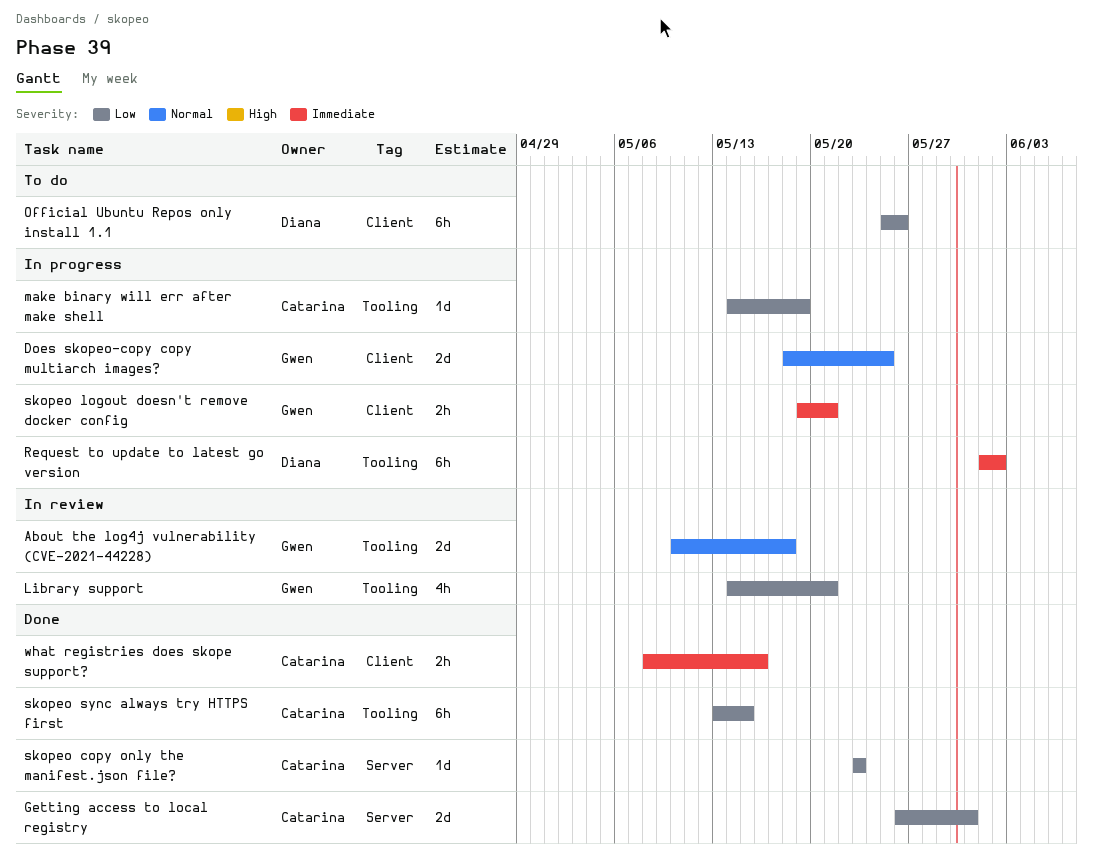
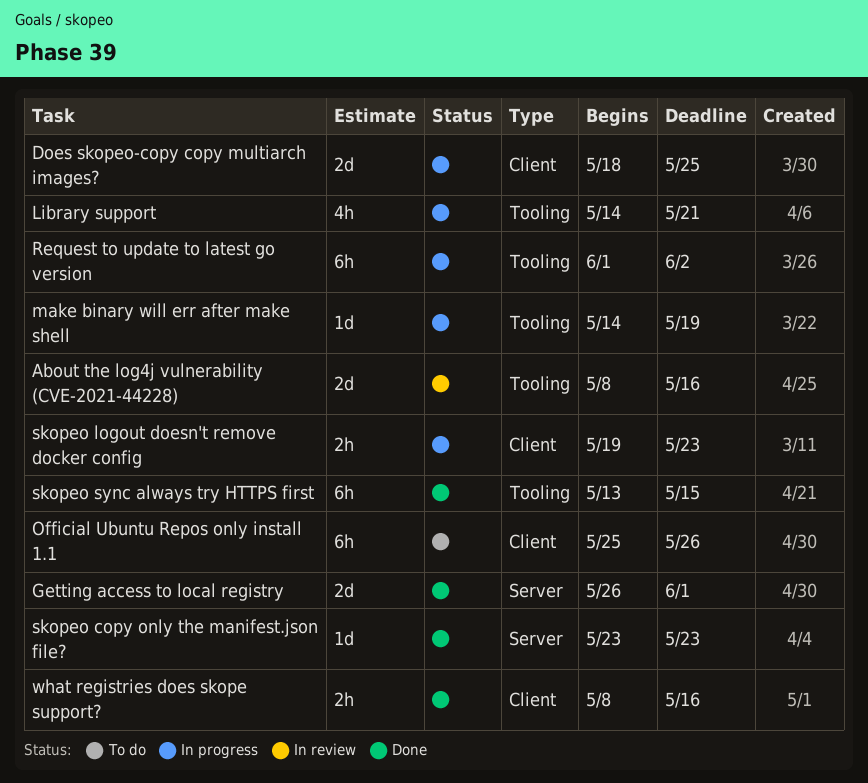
About the log4j vulnerability (CVE-2021-44228), start: May 10 -> May 8
About the log4j vulnerability (CVE-2021-44228), due: May 18 -> May 16
Getting access to local registry, due: May 31 -> Jun 1
Library support, status: In review -> In progress
skopeo logout doesn't remove docker config, due: May 21 -> May 23

